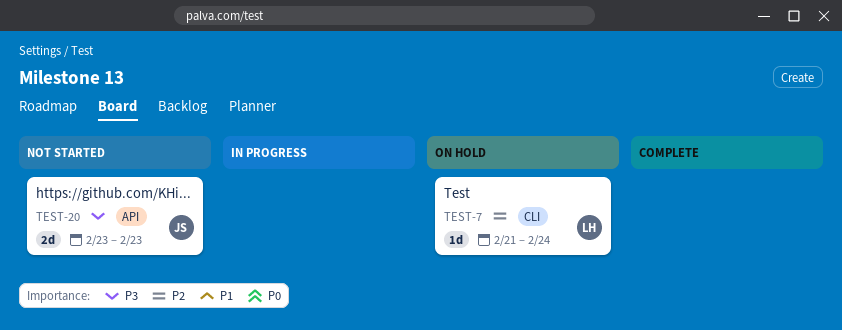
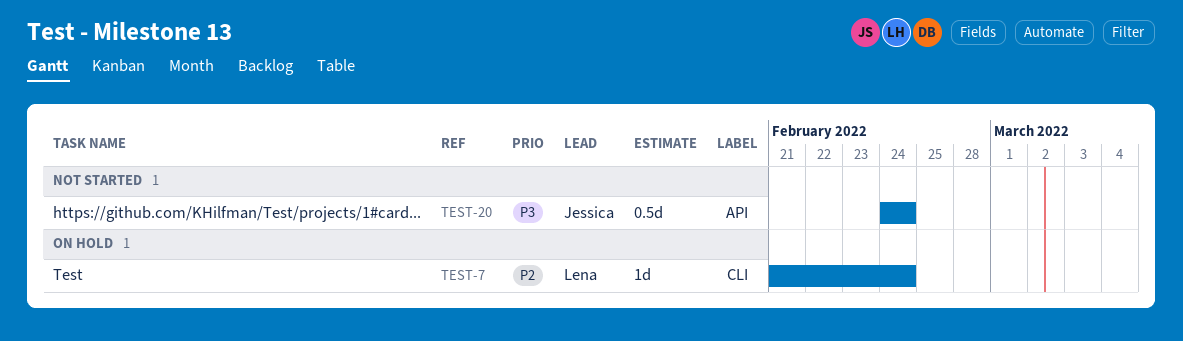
TEST-20, estimate: 2d -> 0.5d
TEST-20, start: Feb 23 -> Feb 24
TEST-20, due: Feb 23 -> Feb 24

